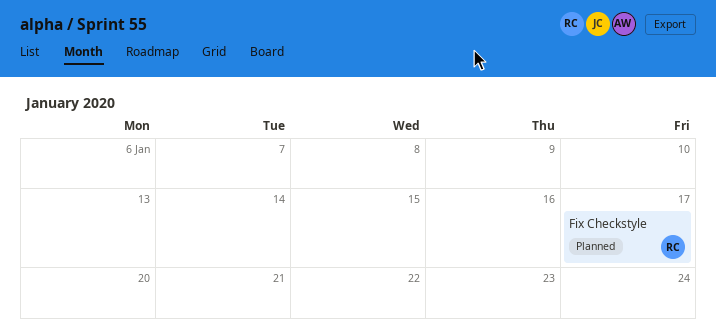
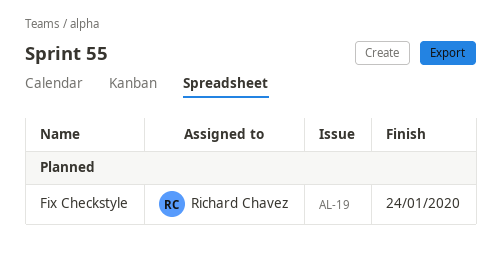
Fix Checkstyle, due: Jan 17 -> Jan 24

